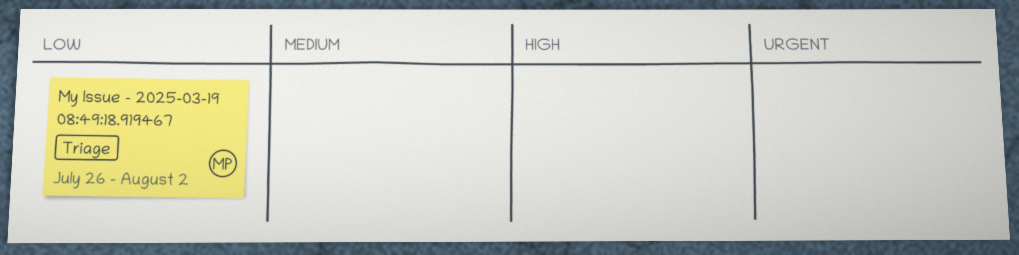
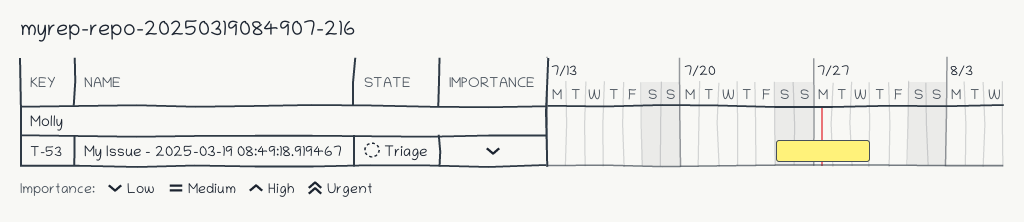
My Issue - 2025-03-19 08:49:18.919467, start: Jul 26 -> Jul 25
My Issue - 2025-03-19 08:49:18.919467, due: Aug 2 -> Jul 29

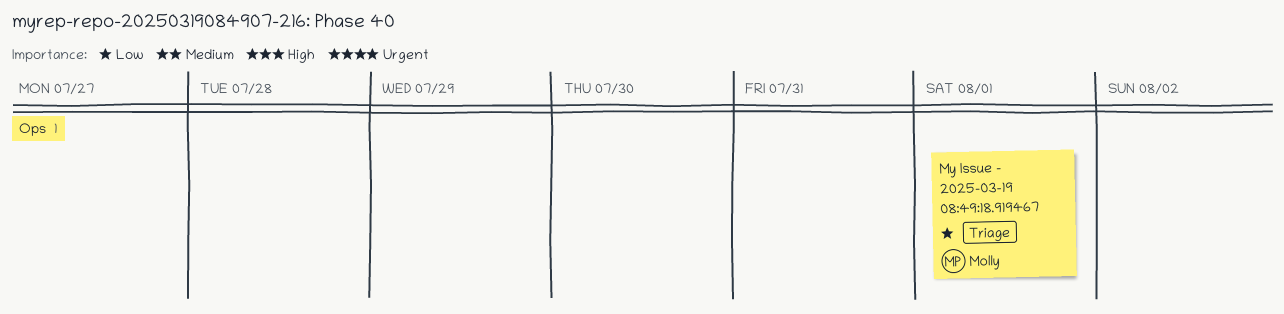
My Issue - 2025-03-19 08:49:18.919467, due: Jul 29 -> Aug 1

